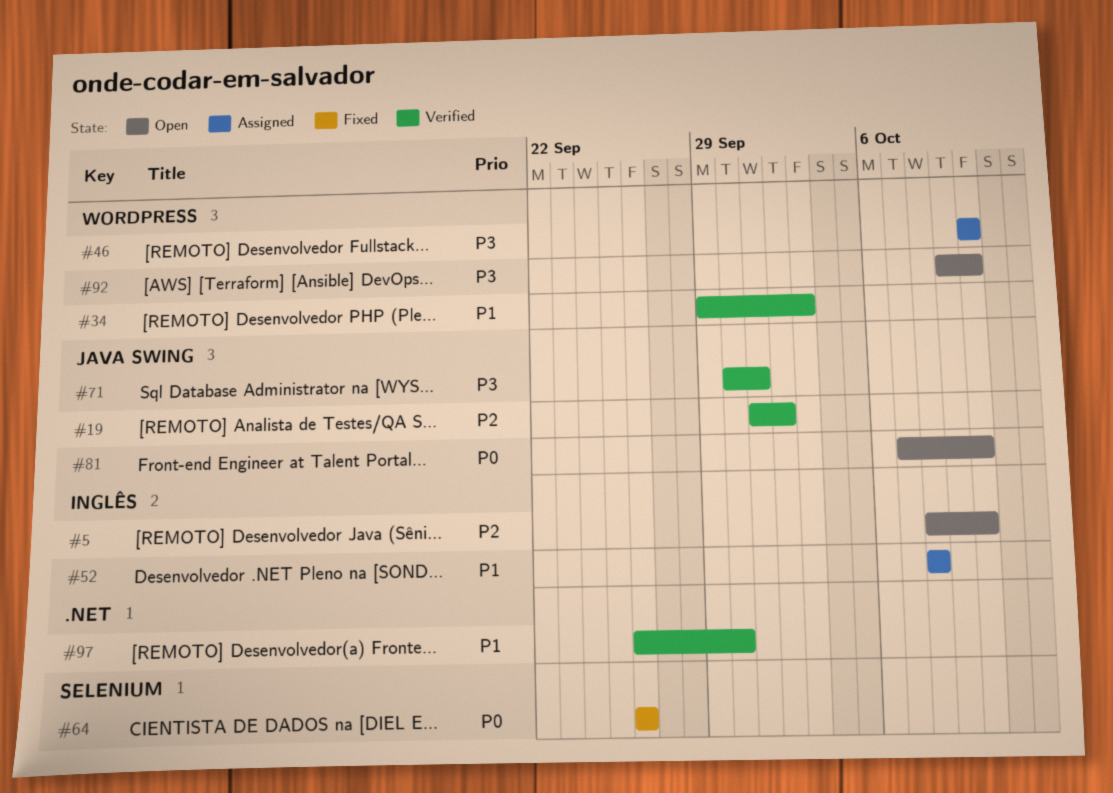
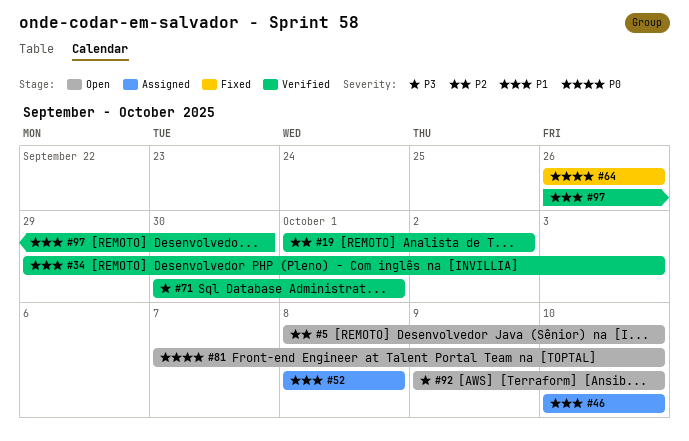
#46, priority: P3 -> P1

